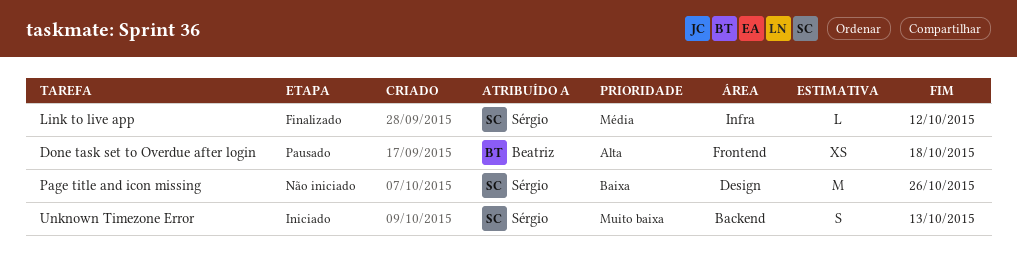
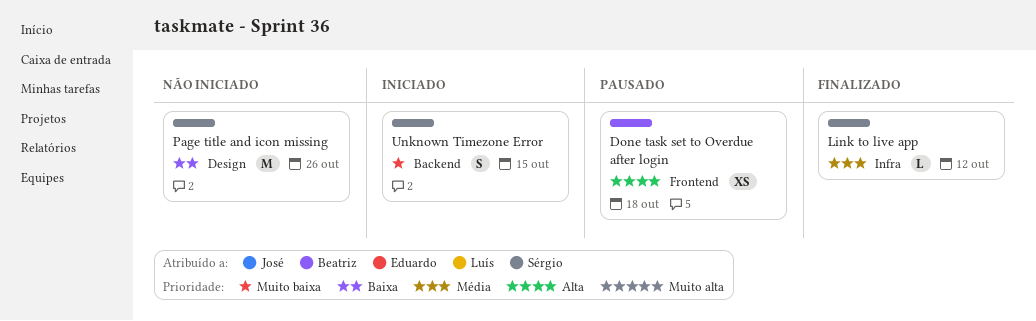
Unknown Timezone Error, due: Oct 13 -> Oct 15

